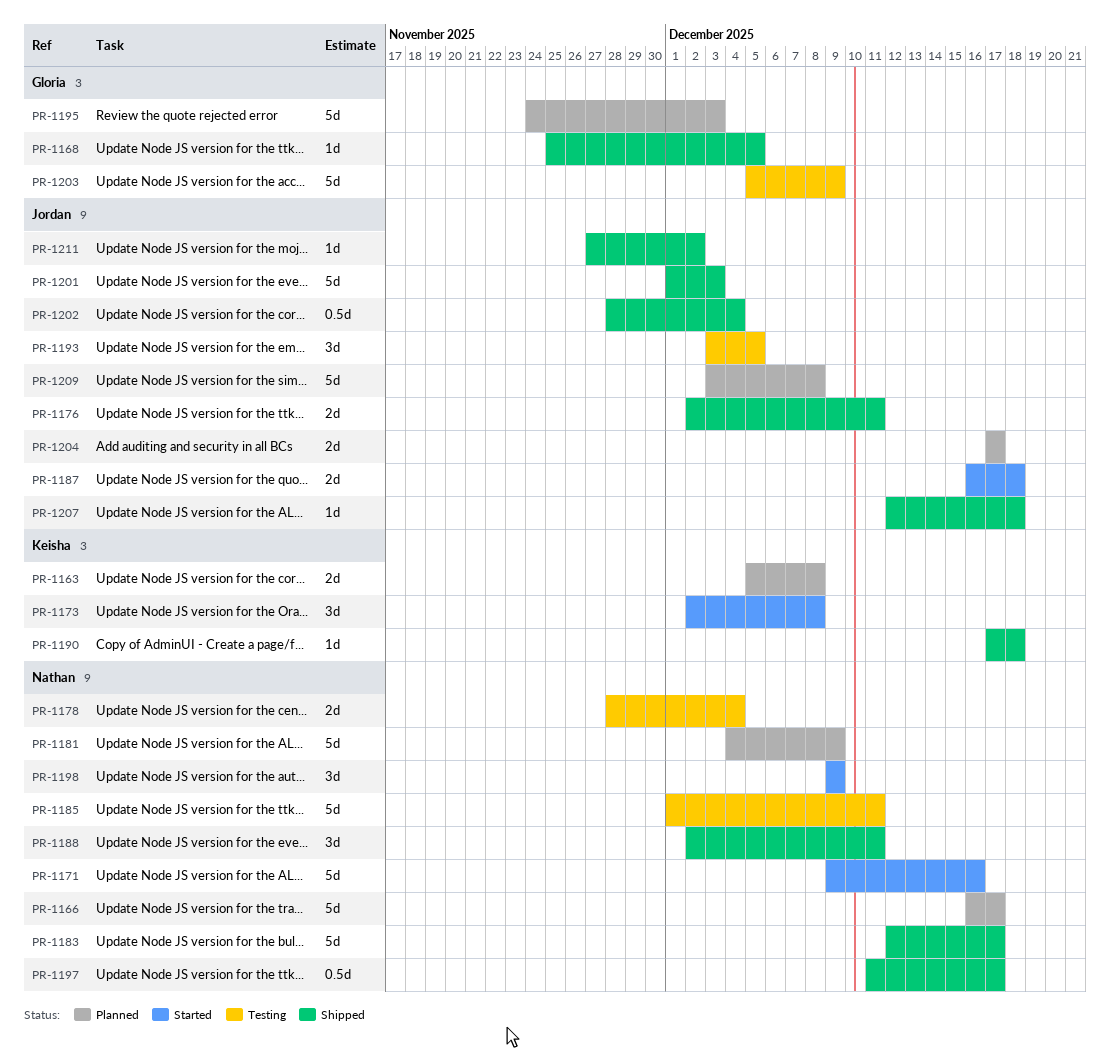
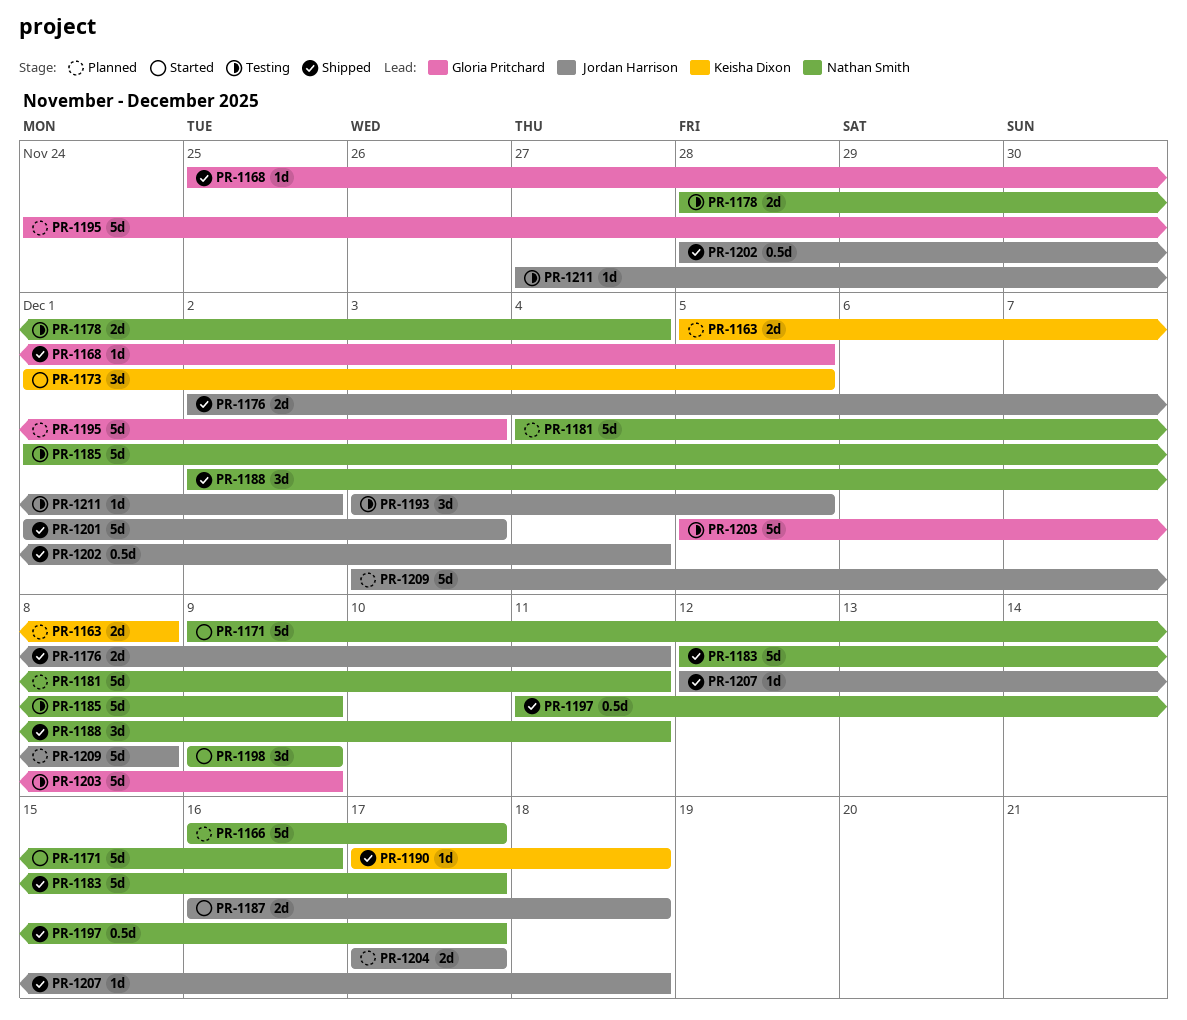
PR-1173, start: Dec 2 -> Dec 1
PR-1173, due: Dec 8 -> Dec 5
PR-1181, due: Dec 9 -> Dec 11
PR-1185, due: Dec 11 -> Dec 9
PR-1211, status: Shipped -> Testing

